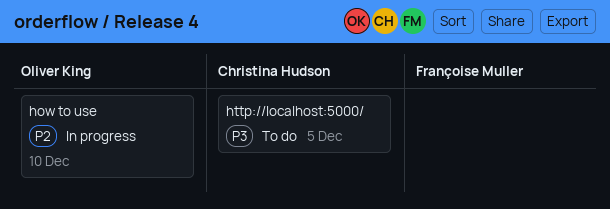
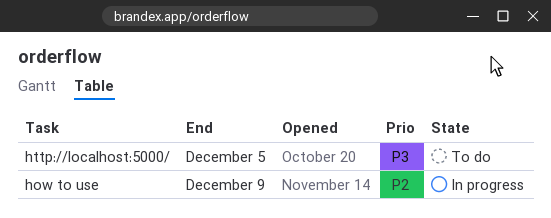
how to use, due: Dec 10 -> Dec 9

